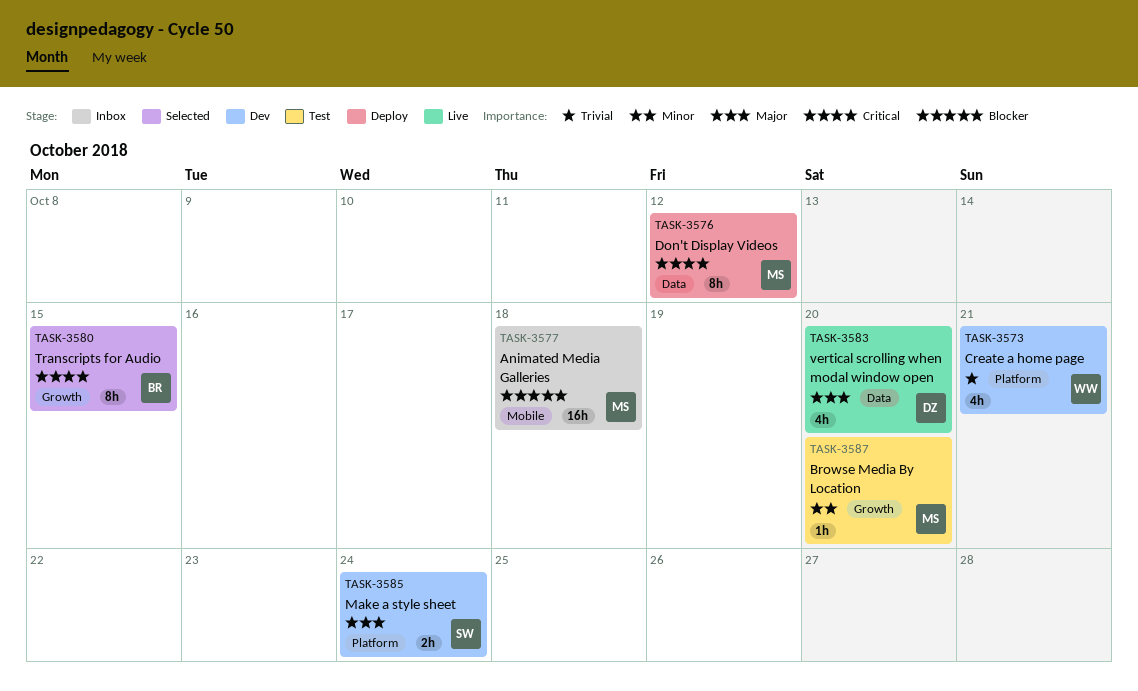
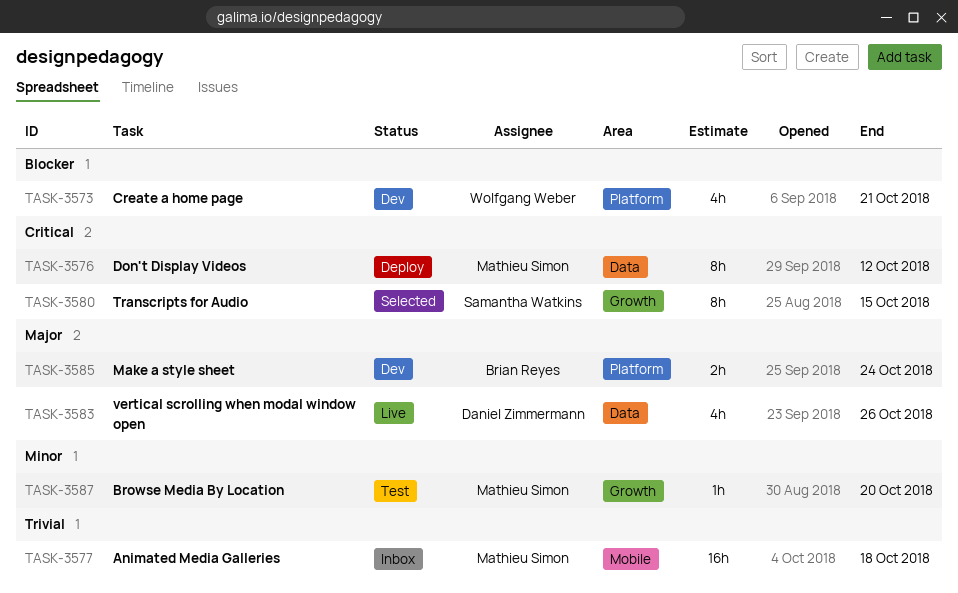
TASK-3573, priority: Trivial -> Blocker
TASK-3577, priority: Blocker -> Trivial
TASK-3580, owner: Brian Reyes -> Samantha Watkins
TASK-3583, due: Oct 20 -> Oct 26
TASK-3585, owner: Samantha Watkins -> Brian Reyes

